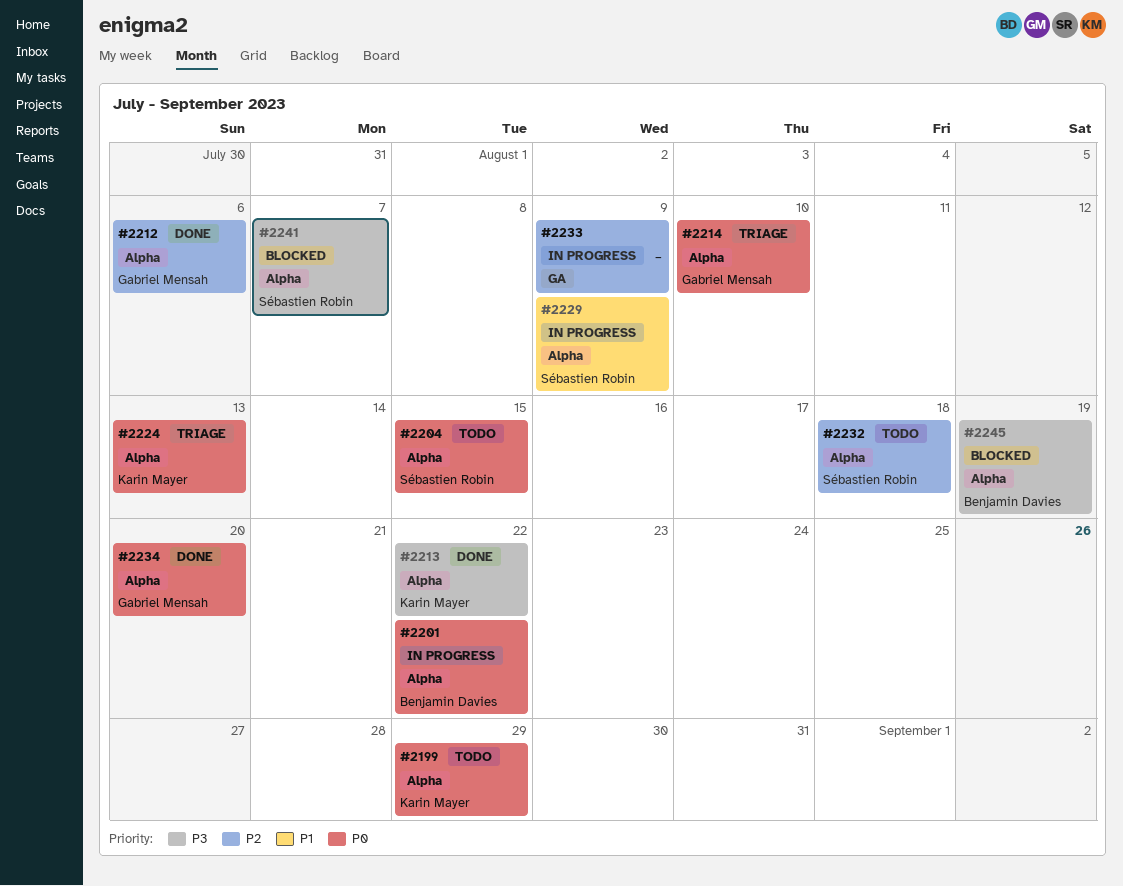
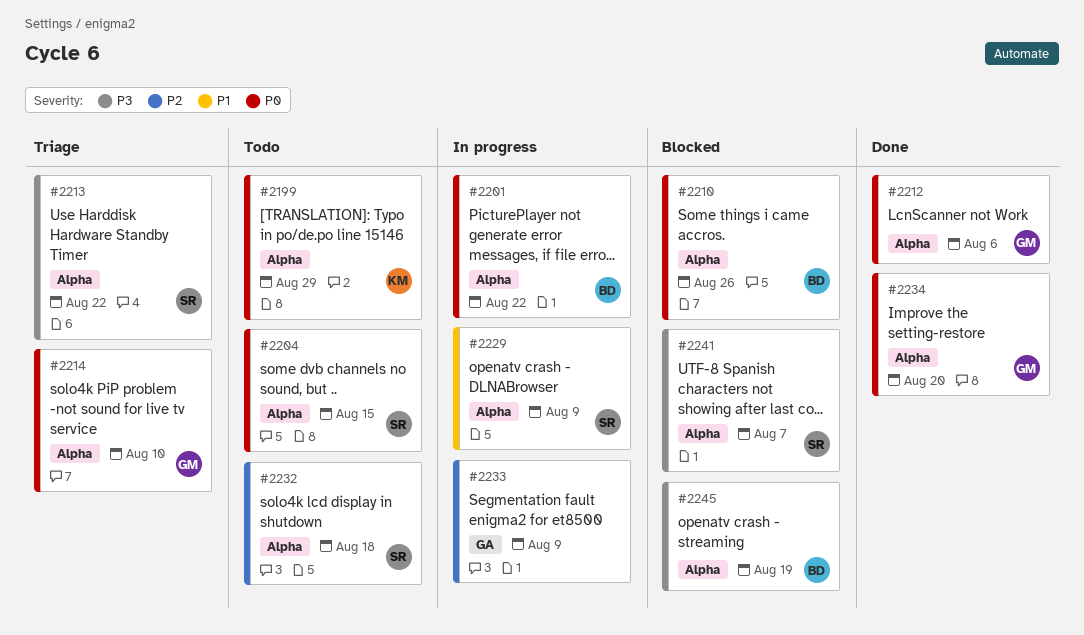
#2210: none -> present
#2212, priority: P2 -> P0
#2213, status: Done -> Triage
#2213, owner: Karin Mayer -> Sébastien Robin
#2224: present -> none

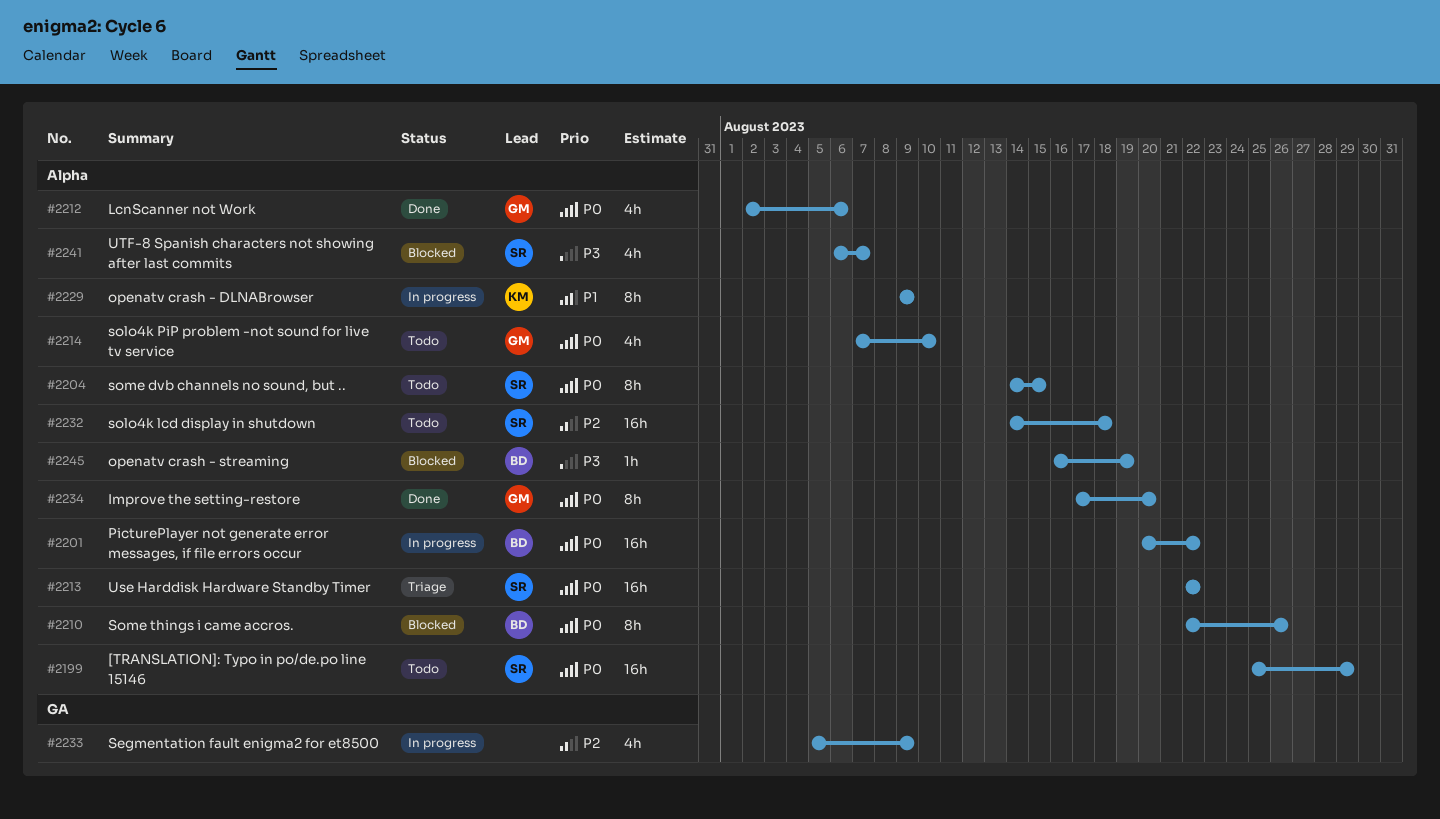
#2199, owner: KM -> SR
#2213, priority: P3 -> P0
#2214, status: Triage -> Todo
#2229, owner: SR -> KM

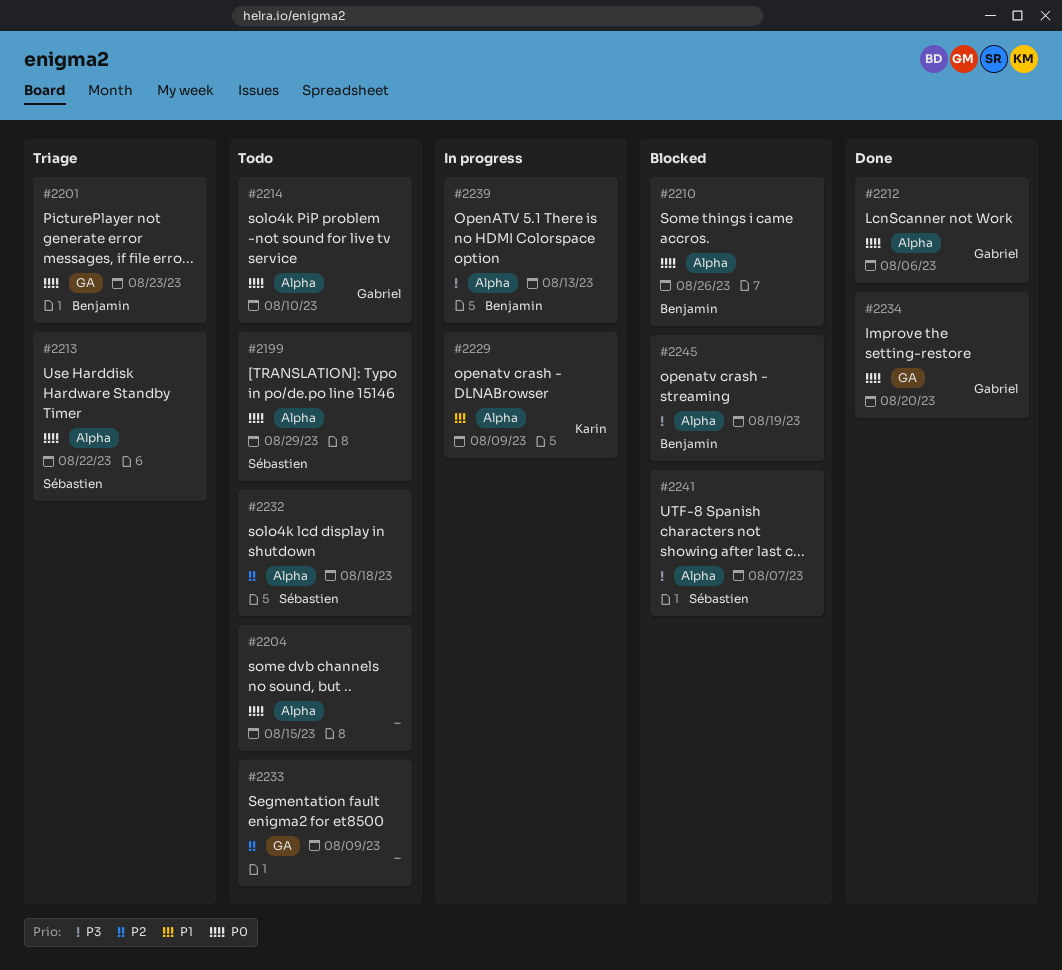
#2201, status: In progress -> Triage
#2201, label: Alpha -> GA
#2201, due: Aug 22 -> Aug 23
#2204, owner: Sébastien -> none
#2233, status: In progress -> Todo
#2234, label: Alpha -> GA
#2239: none -> present

